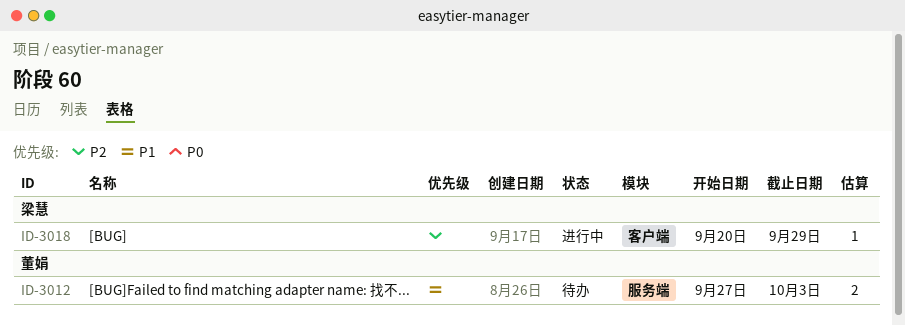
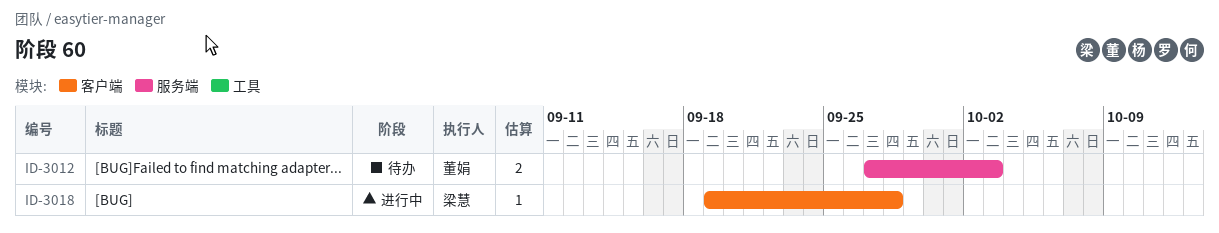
ID-3018, start: Sep 20 -> Sep 19
ID-3018, due: Sep 29 -> Sep 28

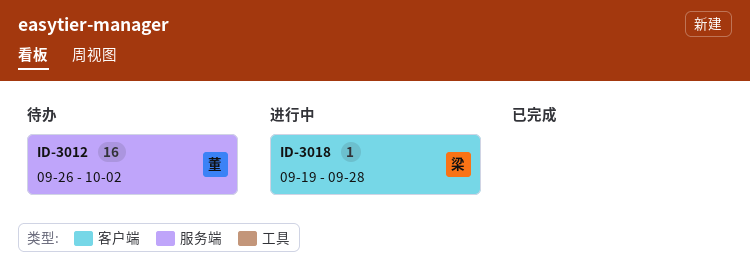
ID-3012, estimate: 2 -> 16
ID-3012, start: Sep 27 -> Sep 26
ID-3012, due: Oct 3 -> Oct 2

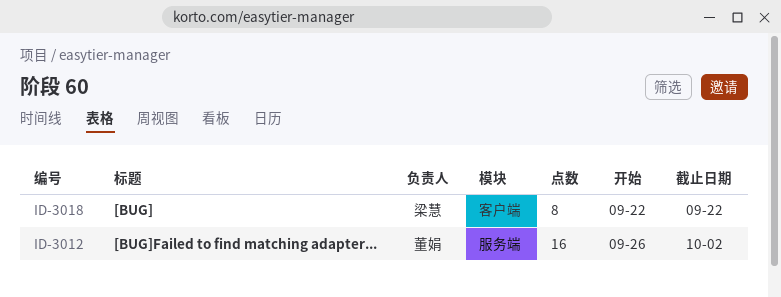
ID-3018, estimate: 1 -> 8
ID-3018, start: Sep 19 -> Sep 22
ID-3018, due: Sep 28 -> Sep 22

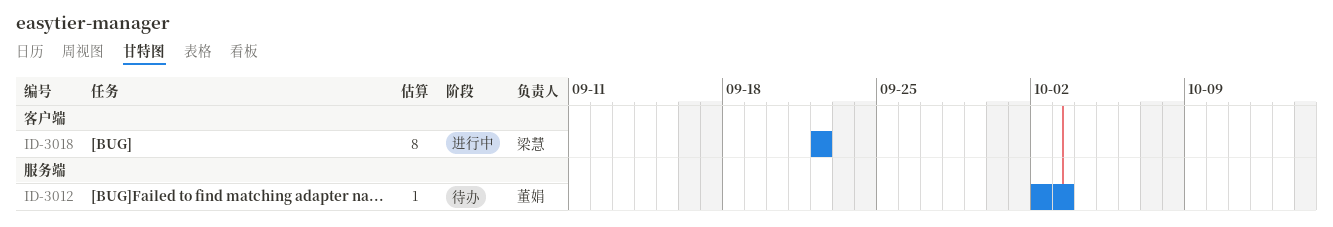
ID-3012, estimate: 16 -> 1
ID-3012, start: Sep 26 -> Oct 2
ID-3012, due: Oct 2 -> Oct 3

